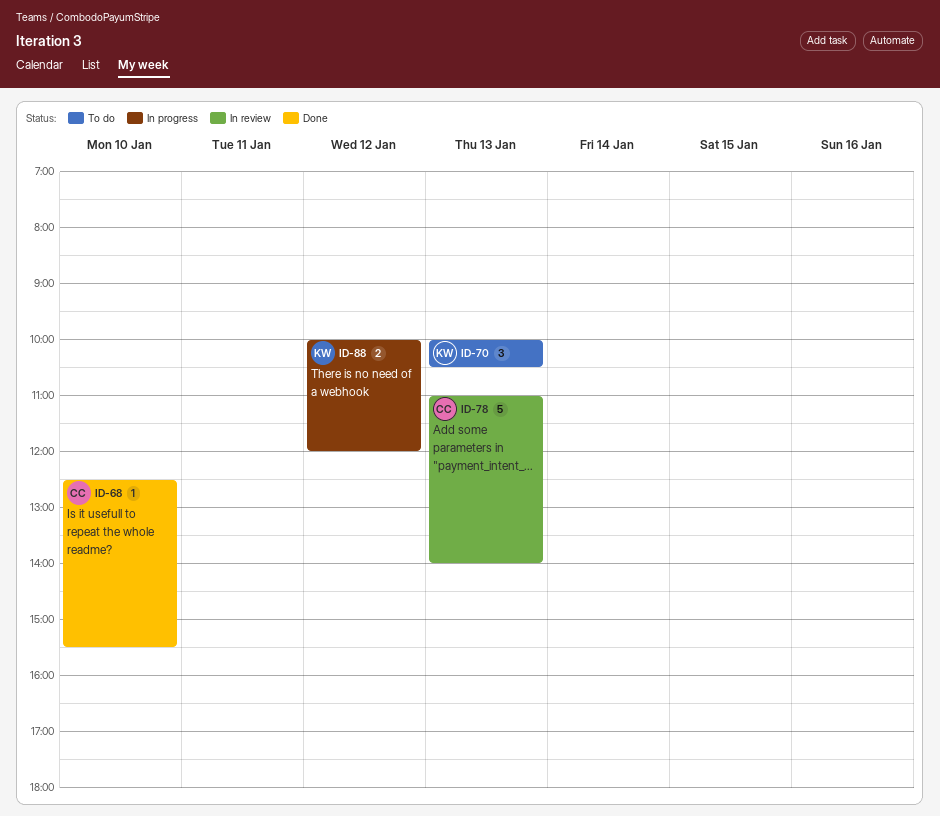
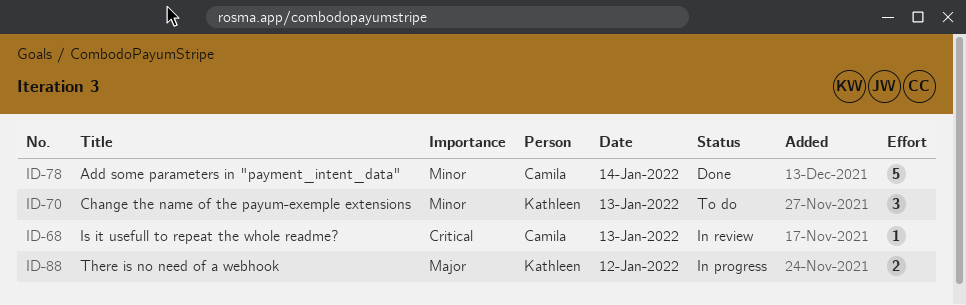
ID-68, status: Done -> In review
ID-68, day: Jan 10 -> Jan 13
ID-78, status: In review -> Done
ID-78, day: Jan 13 -> Jan 14

